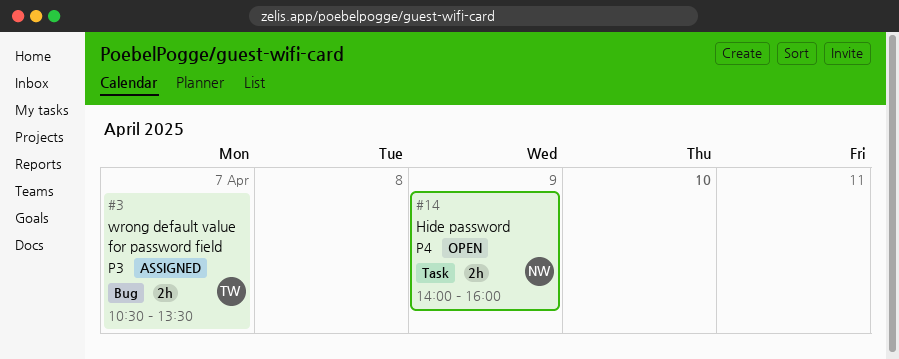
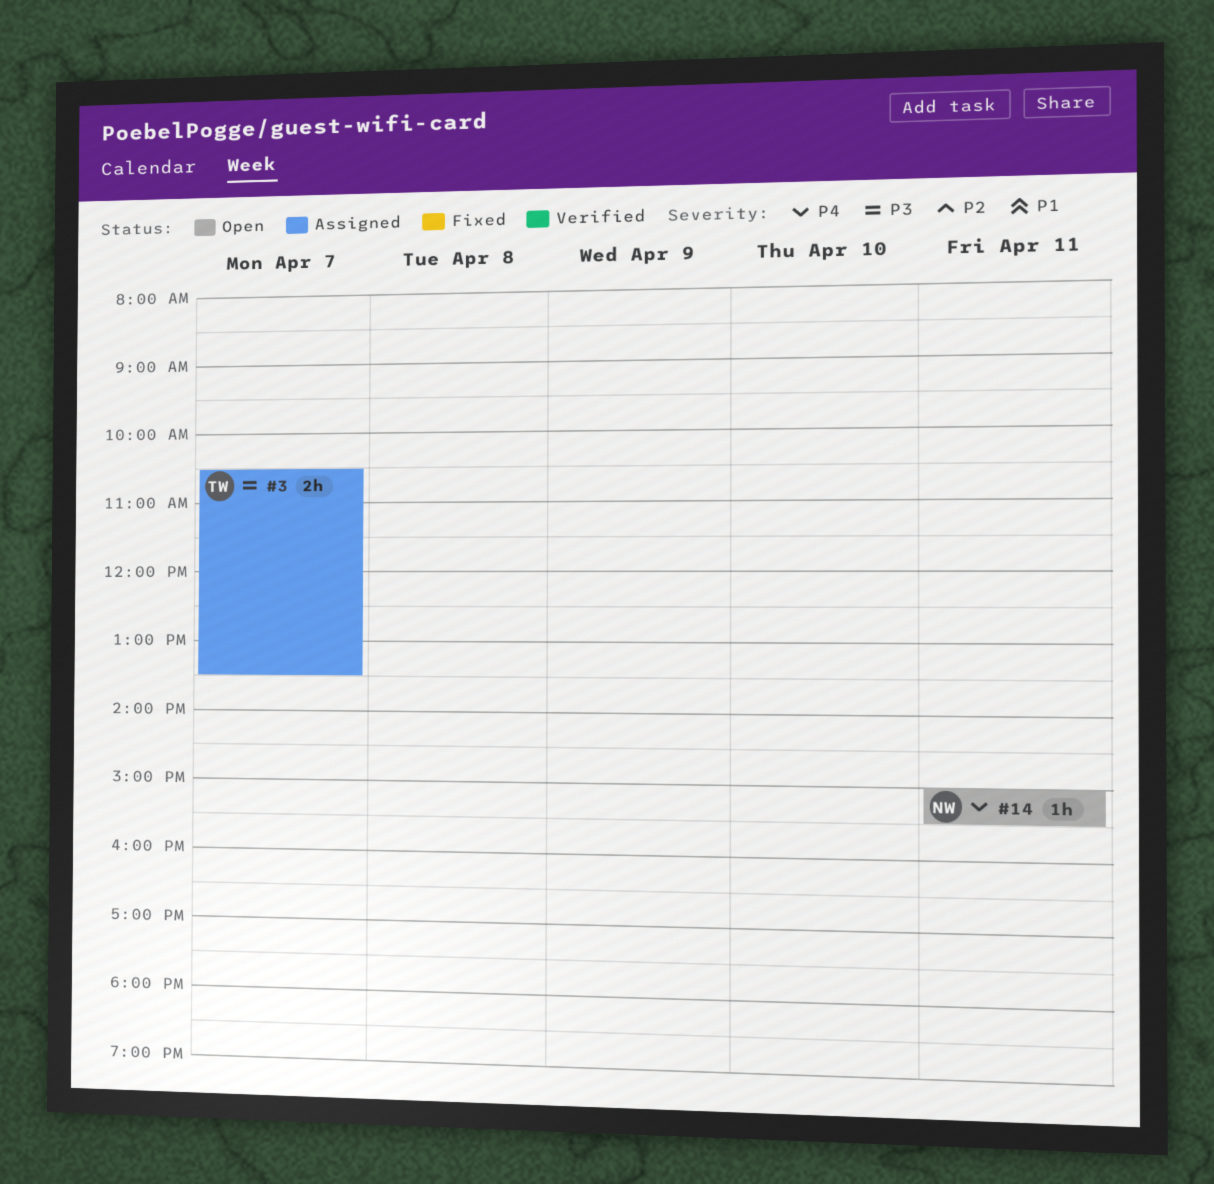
#14, estimate: 2h -> 1h
#14, day: Apr 9 -> Apr 11
#14, begins: 14:00 -> 15:00
#14, ends: 16:00 -> 15:30

